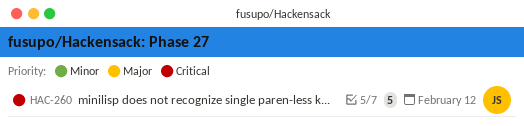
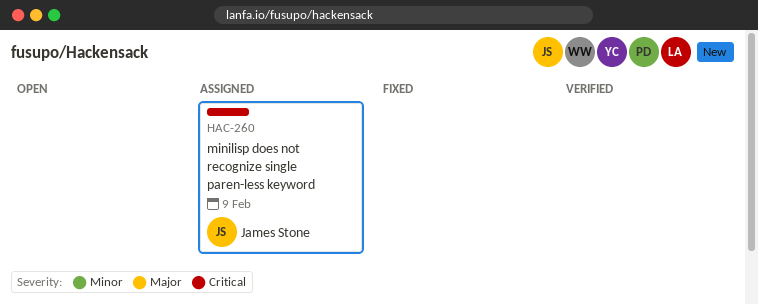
HAC-260, due: Feb 12 -> Feb 9

